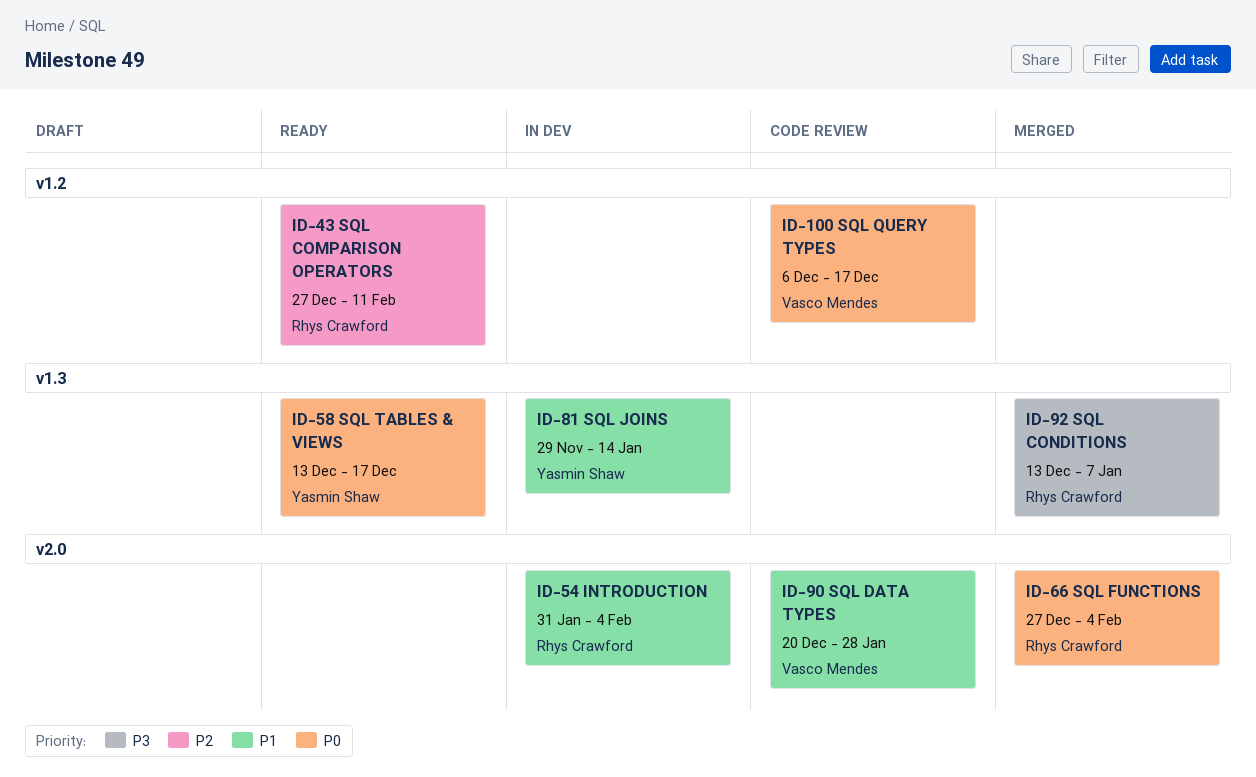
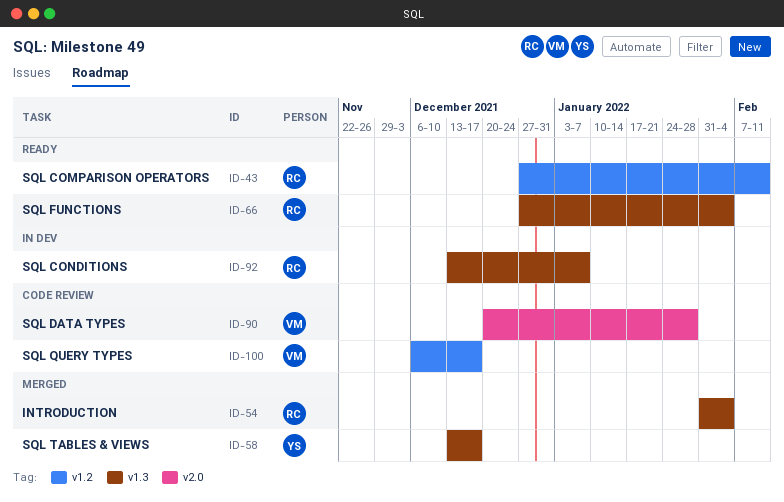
ID-54, status: In dev -> Merged
ID-54, label: v2.0 -> v1.3
ID-58, status: Ready -> Merged
ID-66, status: Merged -> Ready
ID-66, label: v2.0 -> v1.3
ID-81: present -> none
ID-92, status: Merged -> In dev

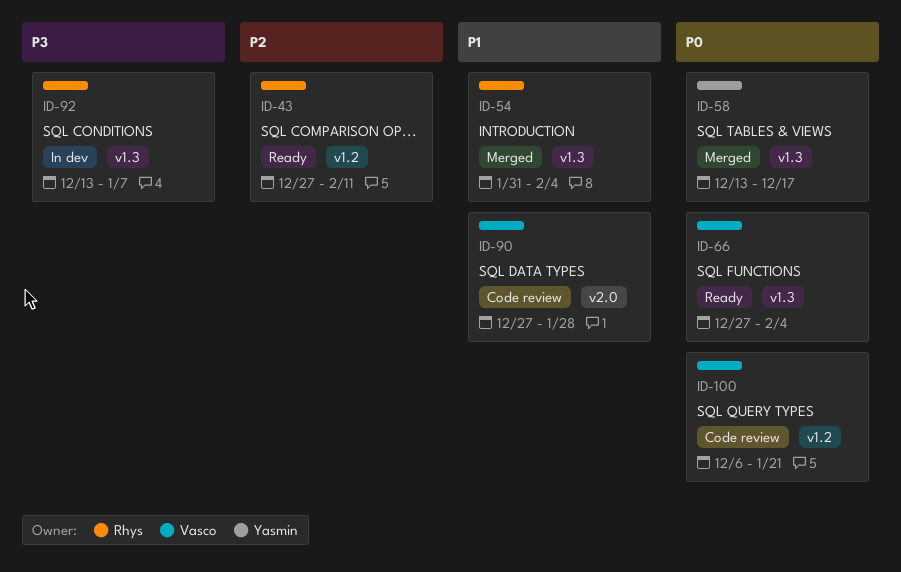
ID-66, owner: Rhys -> Vasco
ID-90, start: Dec 20 -> Dec 27
ID-100, due: Dec 17 -> Jan 21

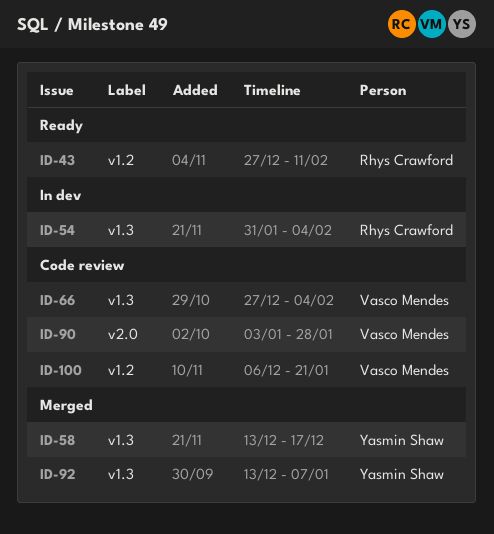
ID-54, status: Merged -> In dev
ID-66, status: Ready -> Code review
ID-90, start: Dec 27 -> Jan 3
ID-92, status: In dev -> Merged
ID-92, owner: Rhys Crawford -> Yasmin Shaw

